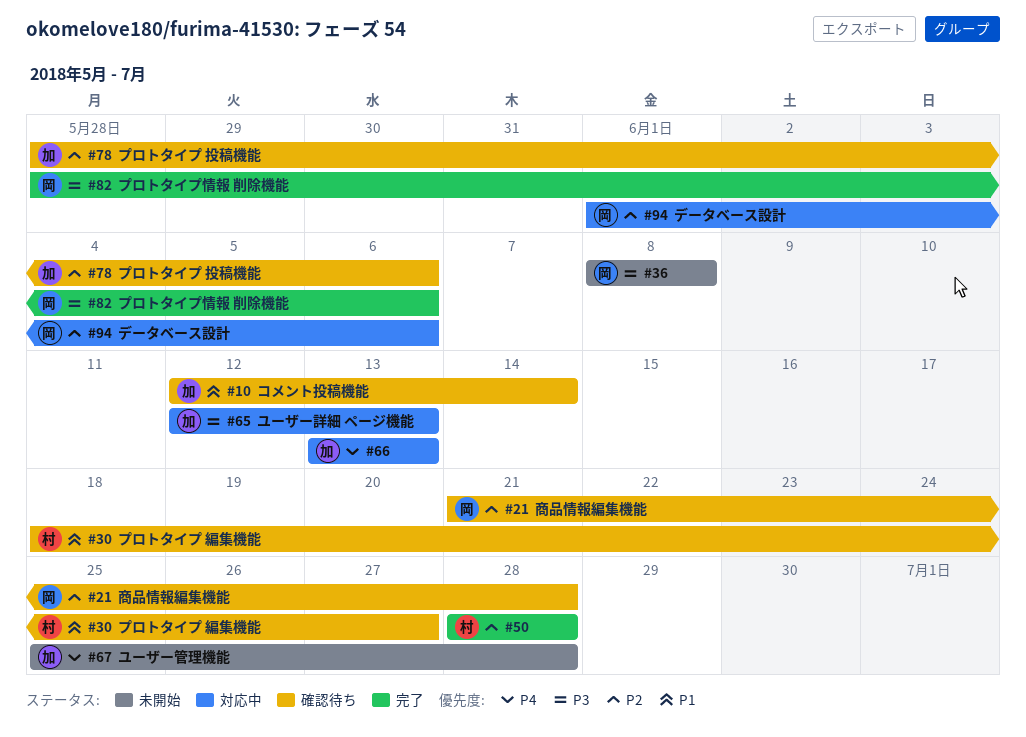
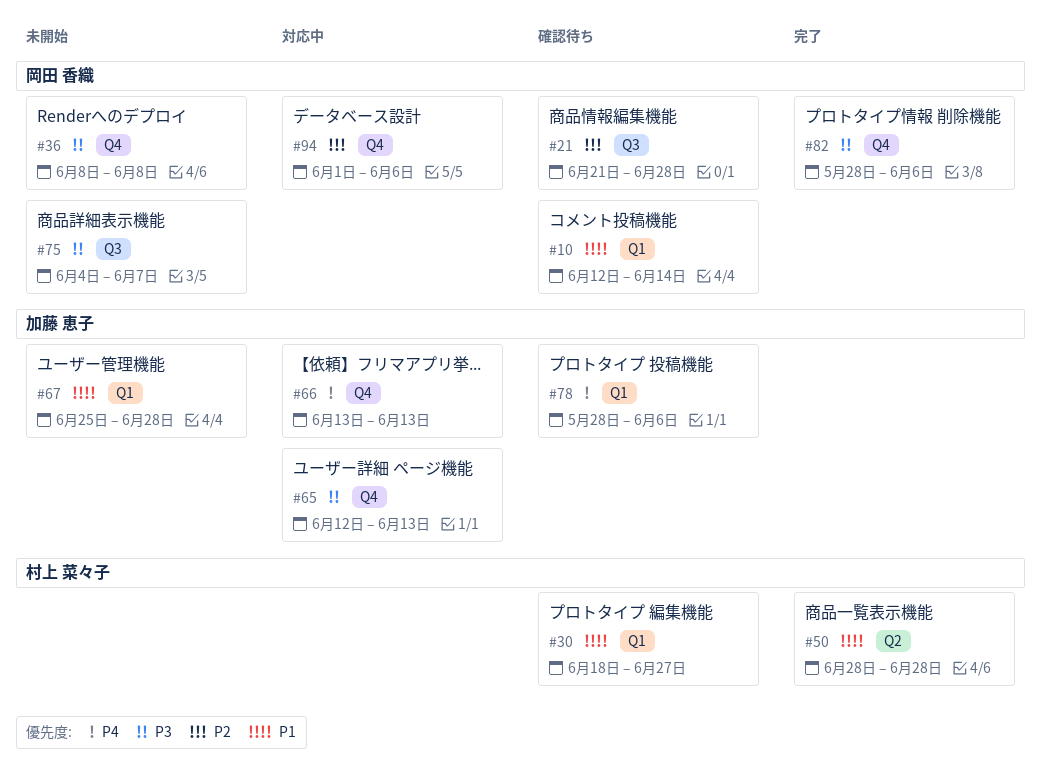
#10, owner: 加藤 恵子 -> 岡田 香織
#50, priority: P2 -> P1
#67, priority: P4 -> P1
#75: none -> present
#78, priority: P2 -> P4

